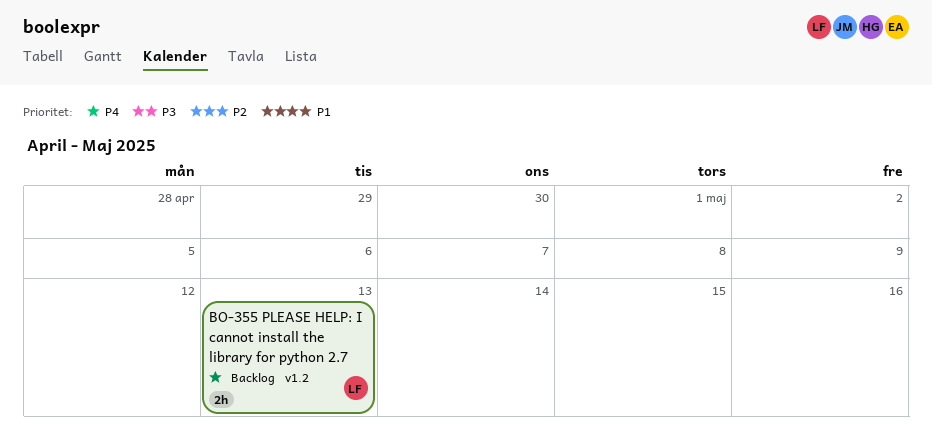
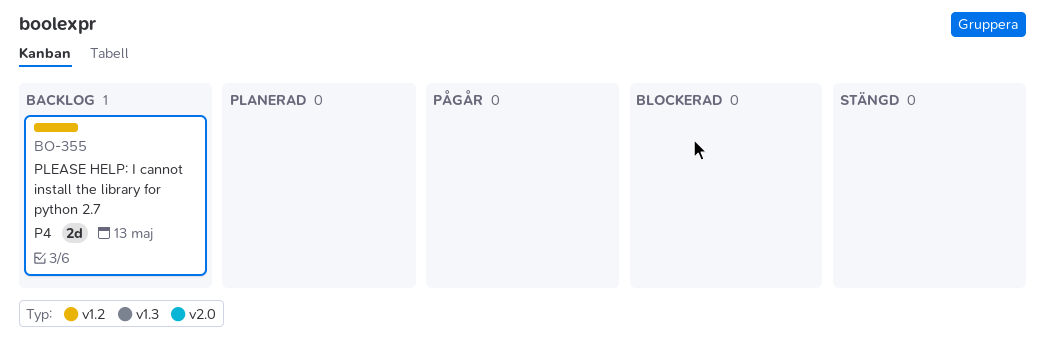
BO-355, estimate: 2h -> 2d

